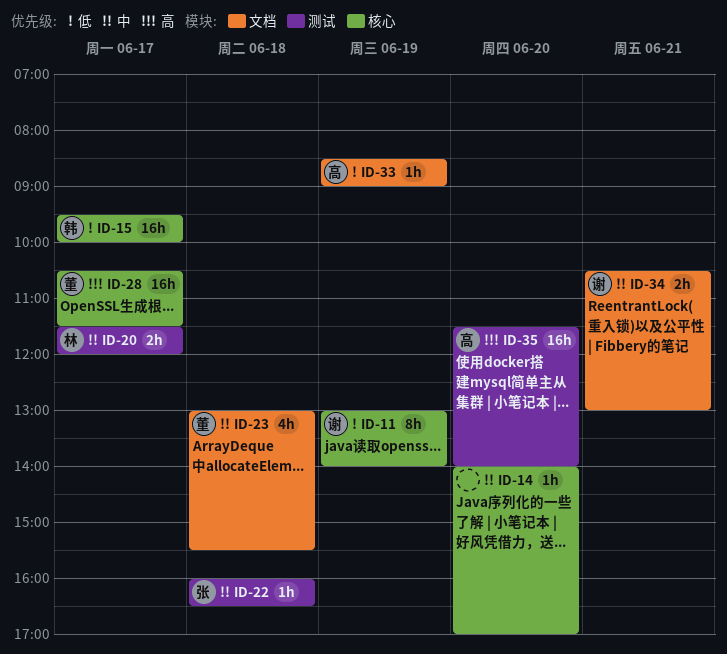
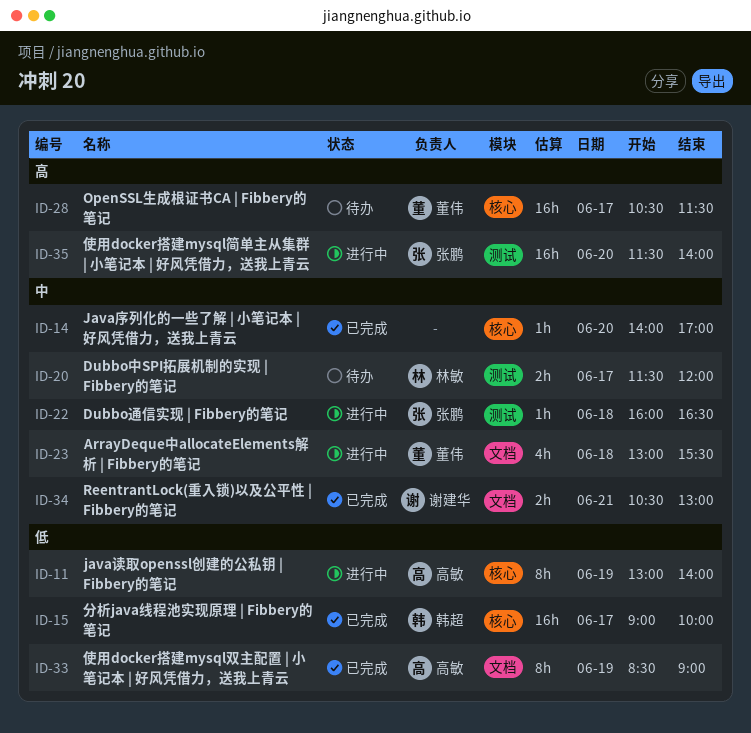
ID-11, owner: 谢建华 -> 高敏
ID-15, begins: 09:30 -> 09:00
ID-33, estimate: 1h -> 8h
ID-35, owner: 高敏 -> 张鹏

